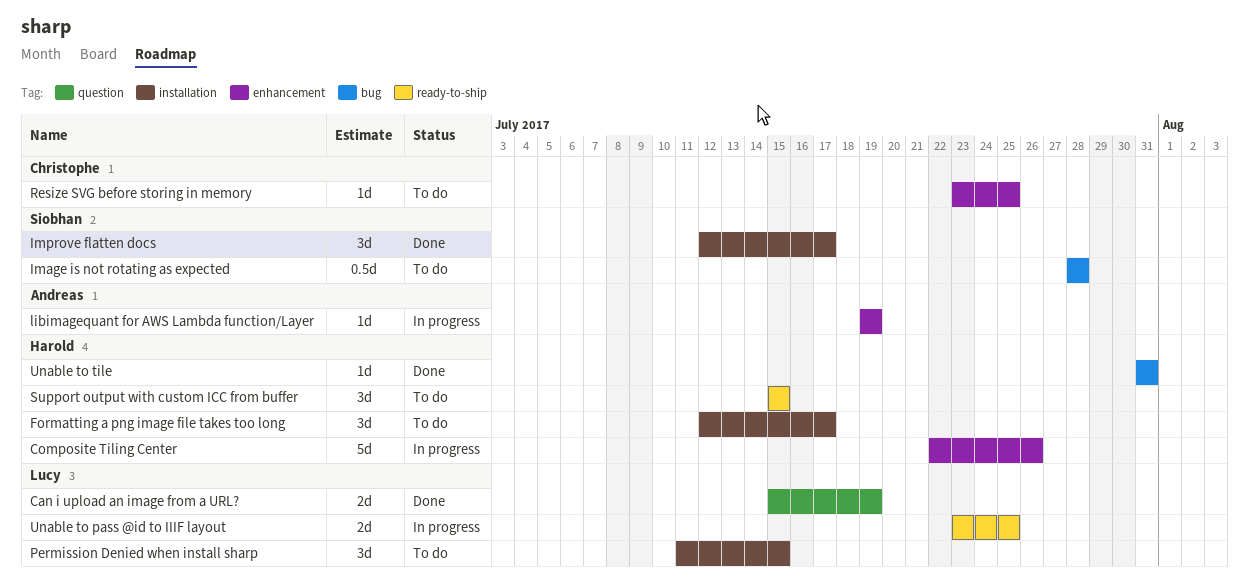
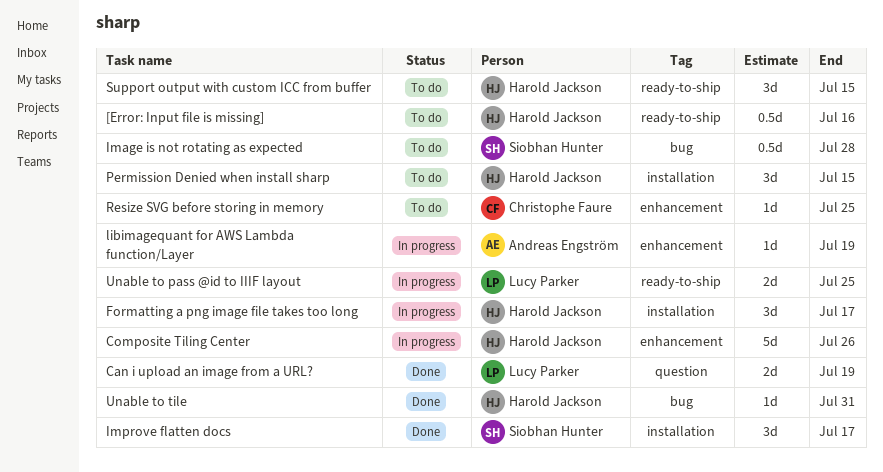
[Error: Input file is missing]: none -> present
Formatting a png image file takes too long, status: To do -> In progress
Permission Denied when install sharp, owner: Lucy Parker -> Harold Jackson

